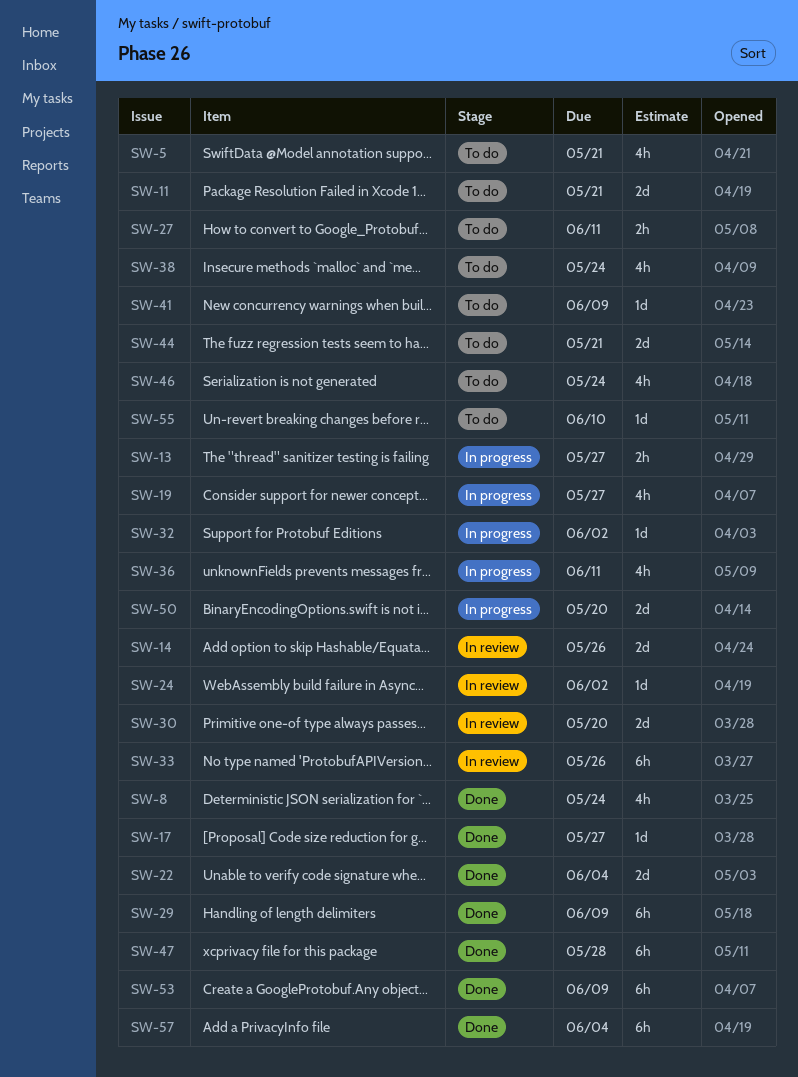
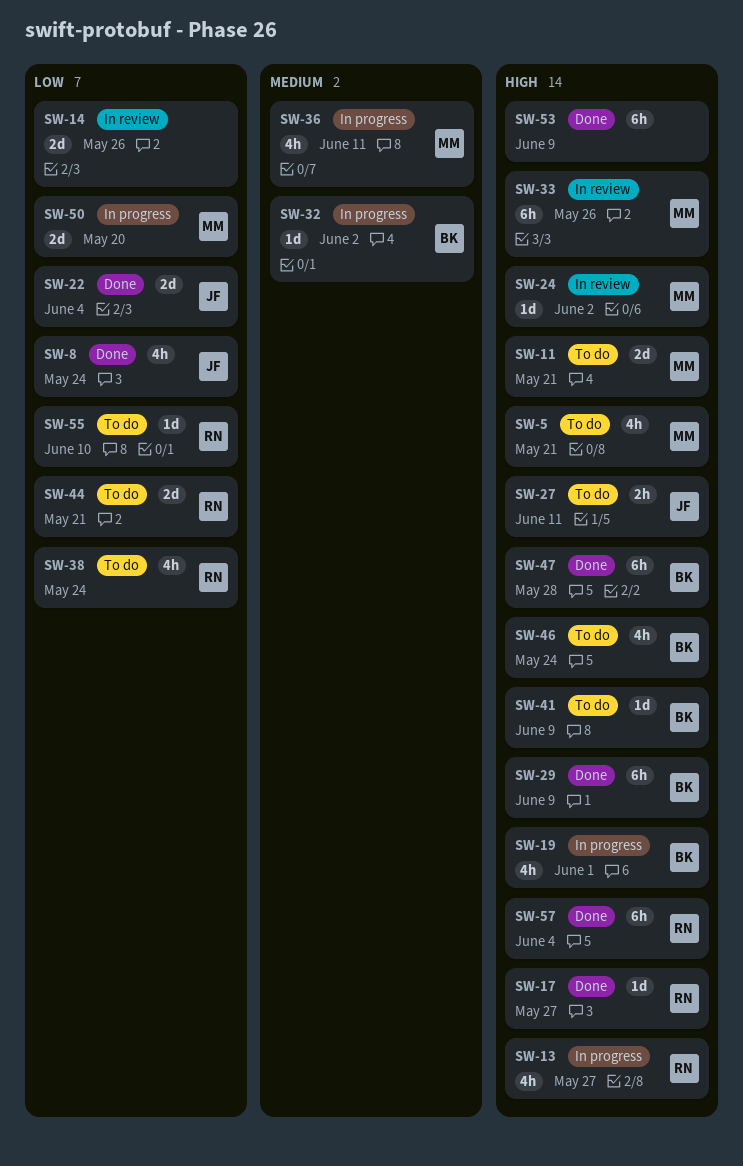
SW-13, estimate: 2h -> 4h
SW-19, due: May 27 -> Jun 1
SW-30: present -> none

